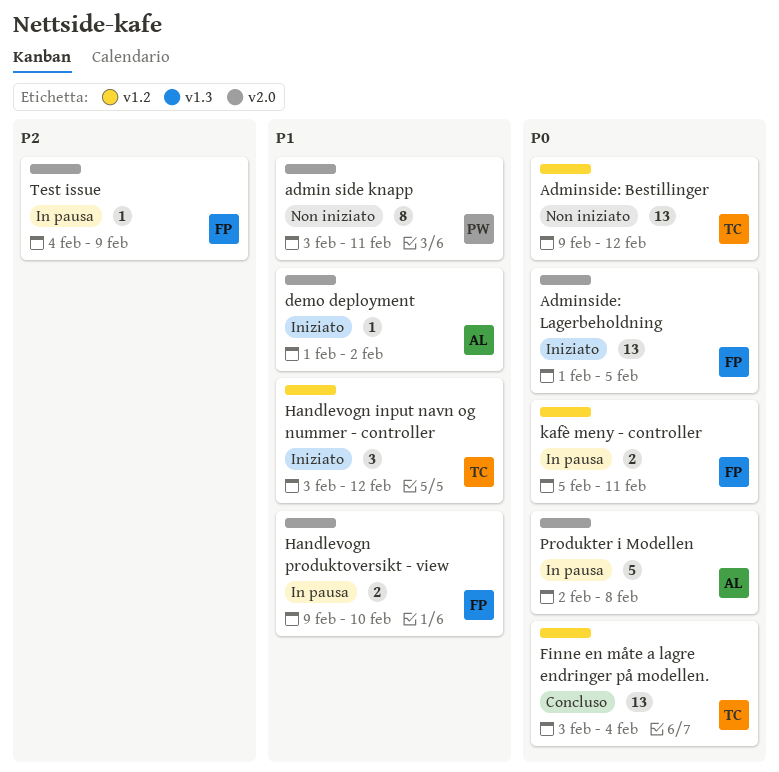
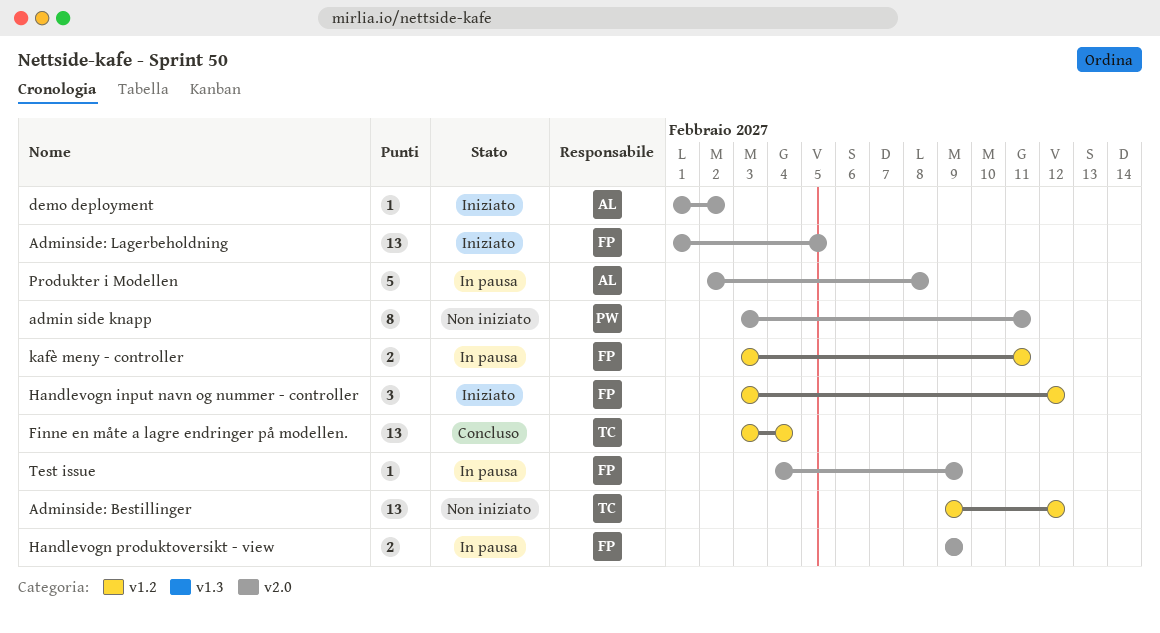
Handlevogn input navn og nummer - controller, owner: TC -> FP
Handlevogn produktoversikt - view, due: Feb 10 -> Feb 9
kafè meny - controller, start: Feb 5 -> Feb 3

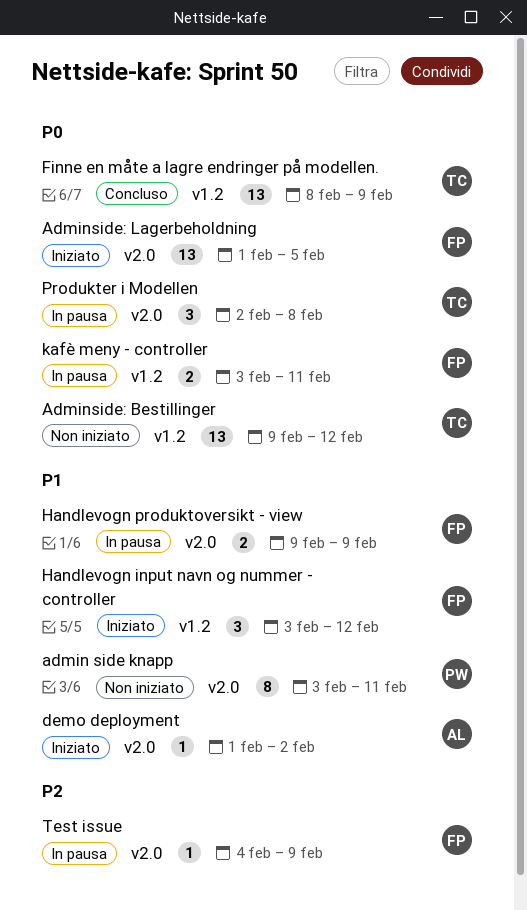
Finne en måte a lagre endringer på modellen., start: Feb 3 -> Feb 8
Finne en måte a lagre endringer på modellen., due: Feb 4 -> Feb 9
Produkter i Modellen, owner: AL -> TC
Produkter i Modellen, estimate: 5 -> 3

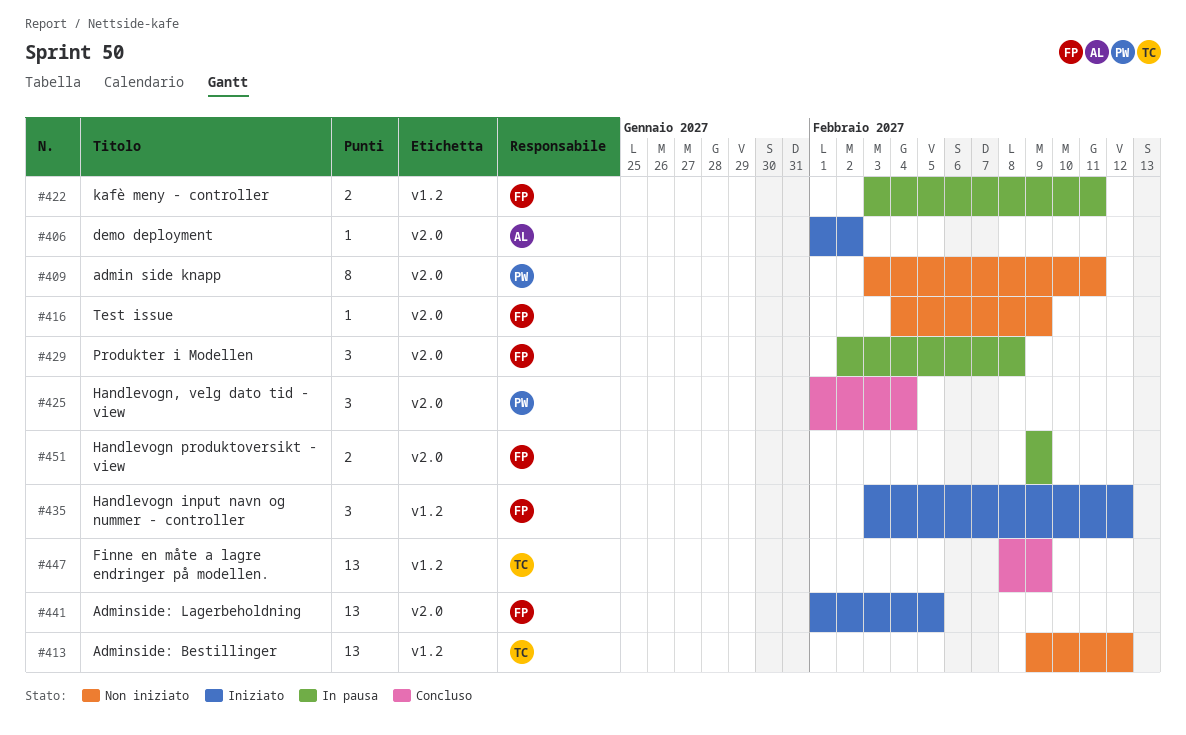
Handlevogn, velg dato tid - view: none -> present
Produkter i Modellen, owner: TC -> FP
Test issue, status: In pausa -> Non iniziato

